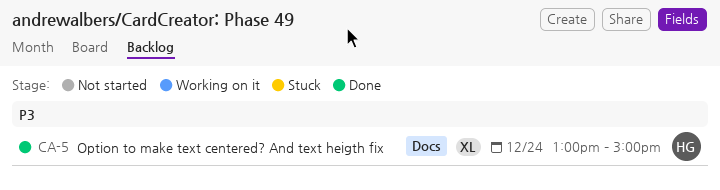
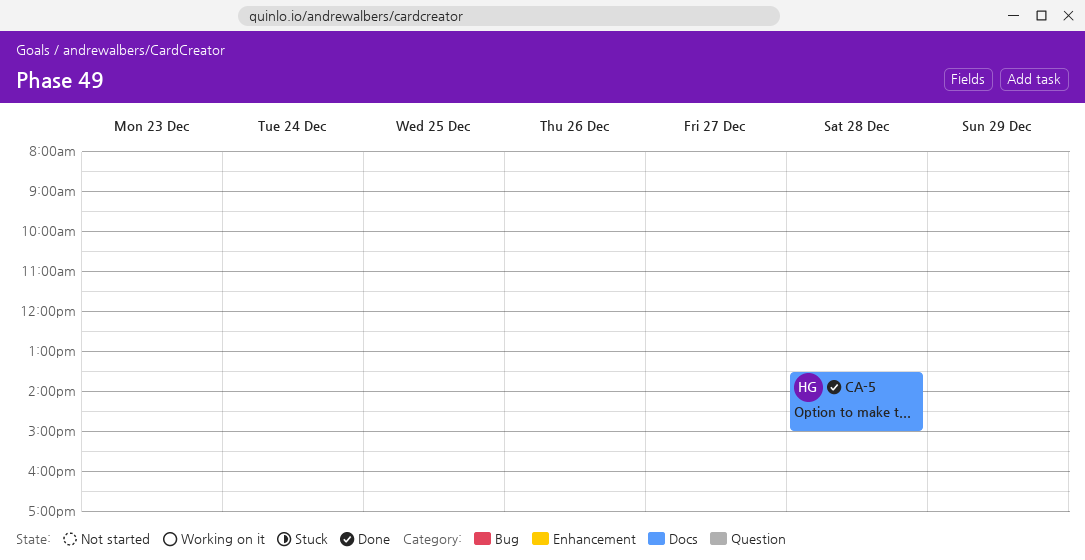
CA-5, day: Dec 24 -> Dec 28
CA-5, begins: 13:00 -> 13:30

